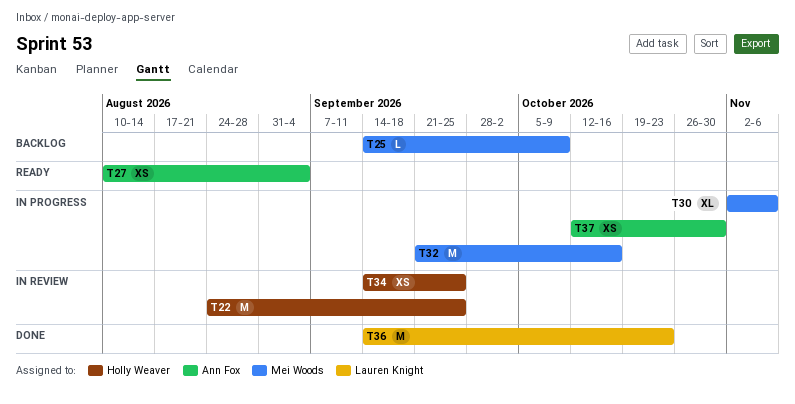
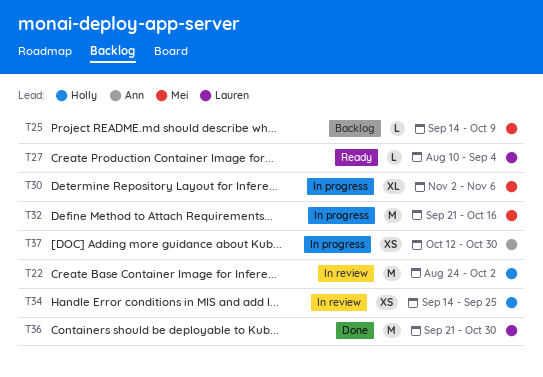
T22, due: Sep 25 -> Oct 2
T27, owner: Ann Fox -> Lauren Knight
T27, estimate: XS -> L
T36, start: Sep 14 -> Sep 21
T36, due: Oct 23 -> Oct 30

